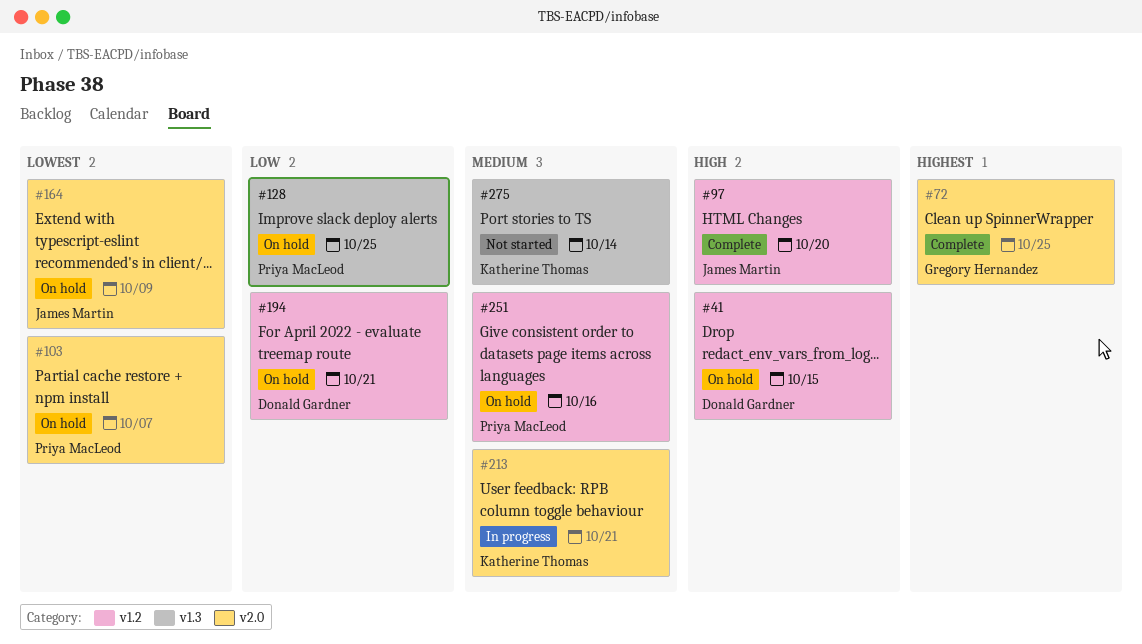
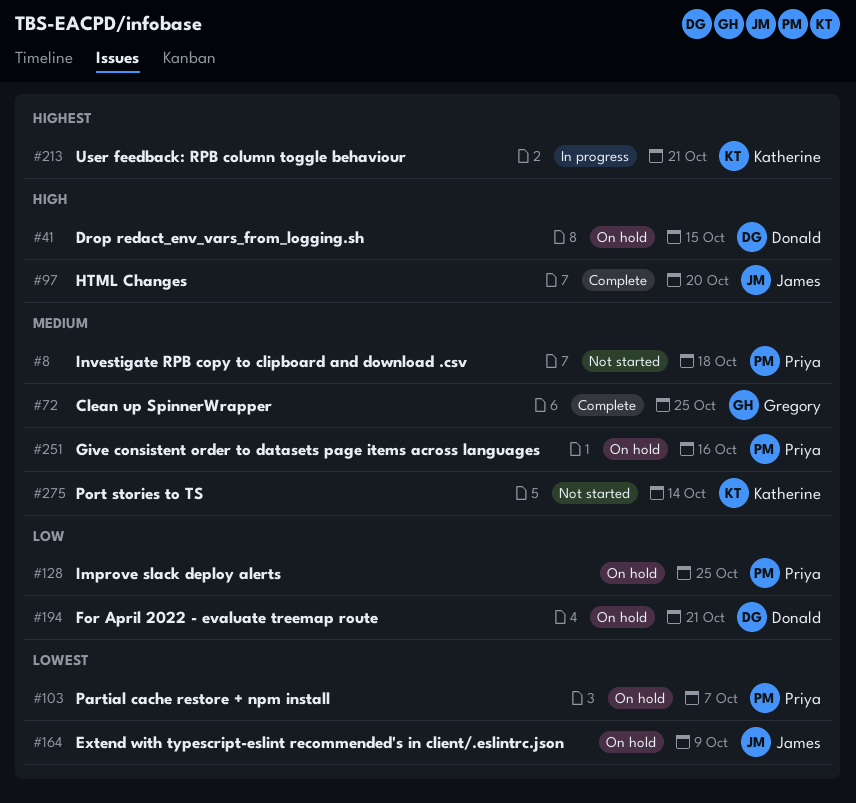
#8: none -> present
#72, priority: Highest -> Medium
#213, priority: Medium -> Highest

